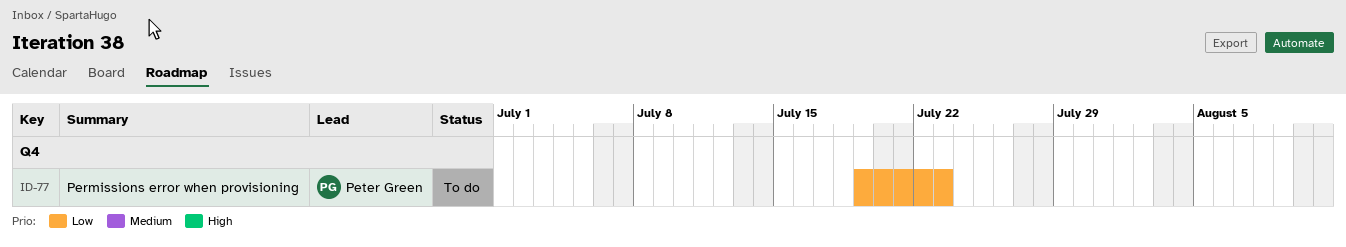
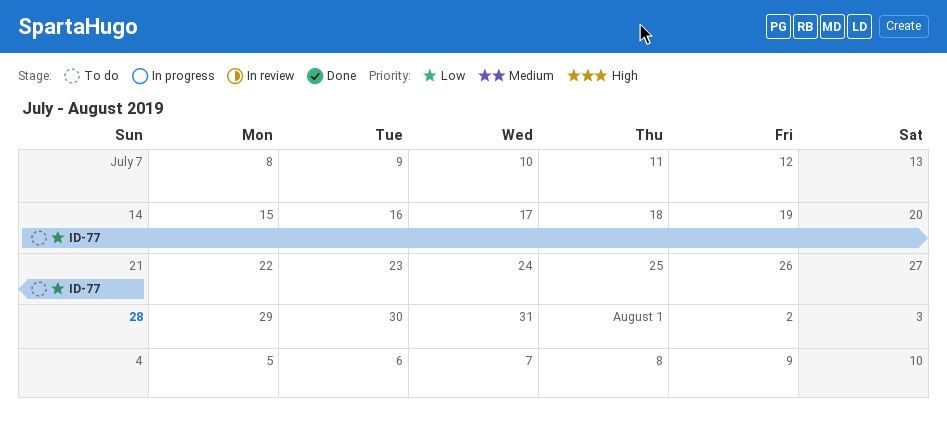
ID-77, start: Jul 19 -> Jul 14
ID-77, due: Jul 23 -> Jul 21

